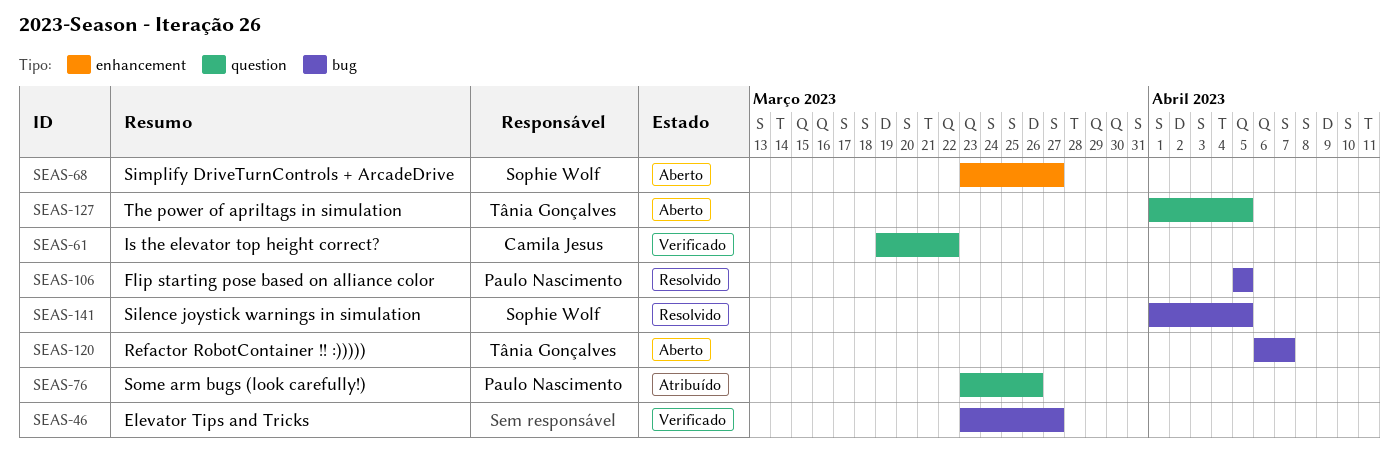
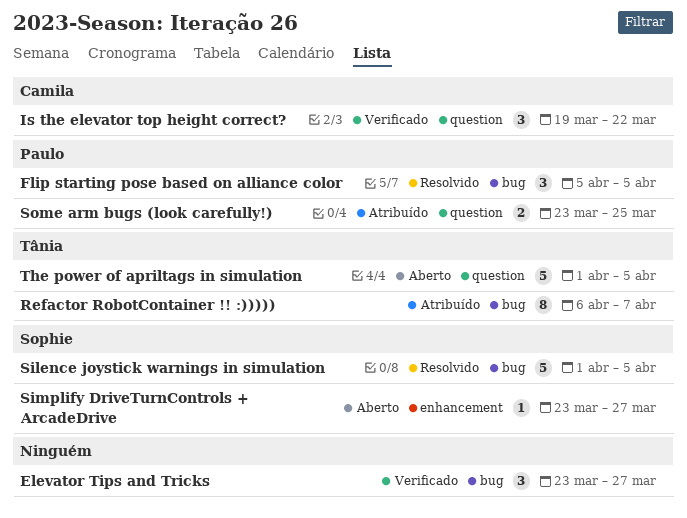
Refactor RobotContainer !! :))))), status: Aberto -> Atribuído
Some arm bugs (look carefully!), due: Mar 26 -> Mar 25

